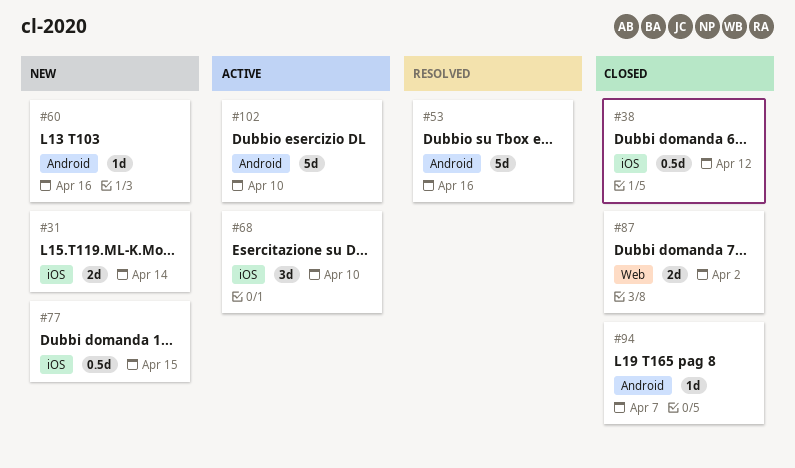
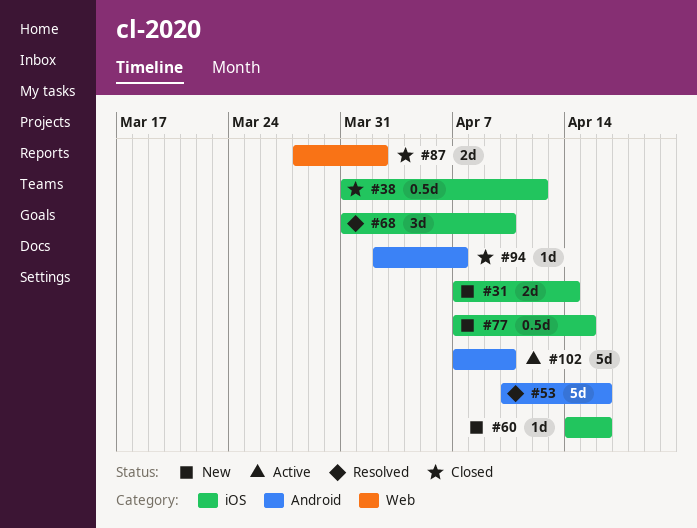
#60, label: Android -> iOS
#68, status: Active -> Resolved

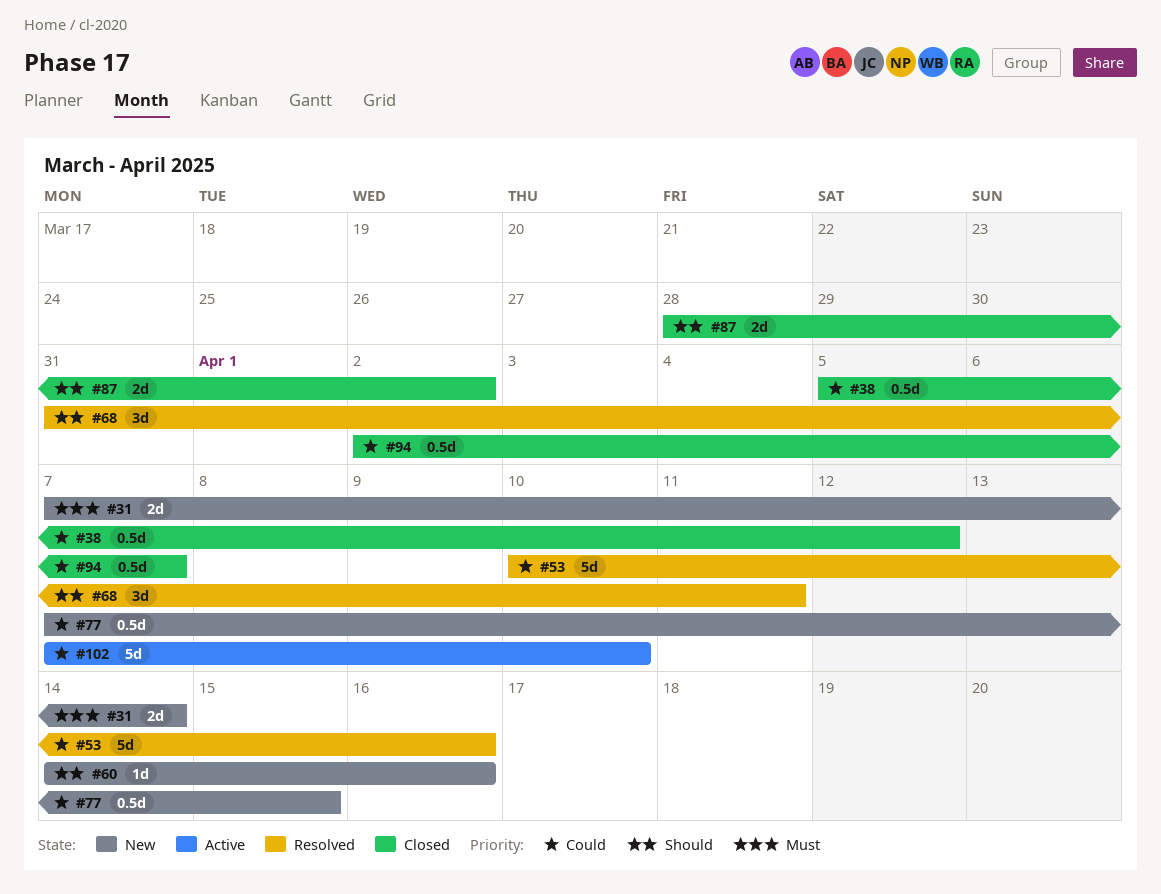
#38, start: Mar 31 -> Apr 5
#68, due: Apr 10 -> Apr 11
#94, estimate: 1d -> 0.5d

